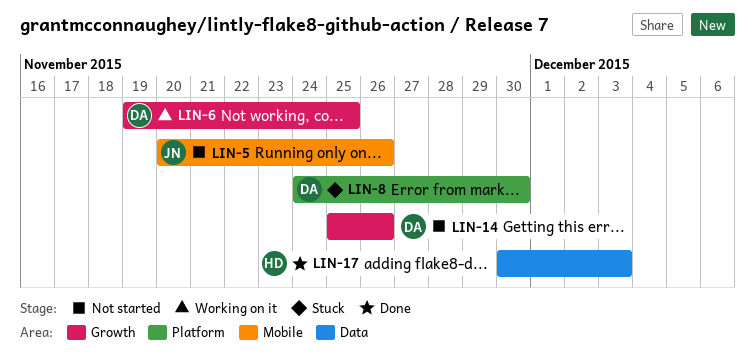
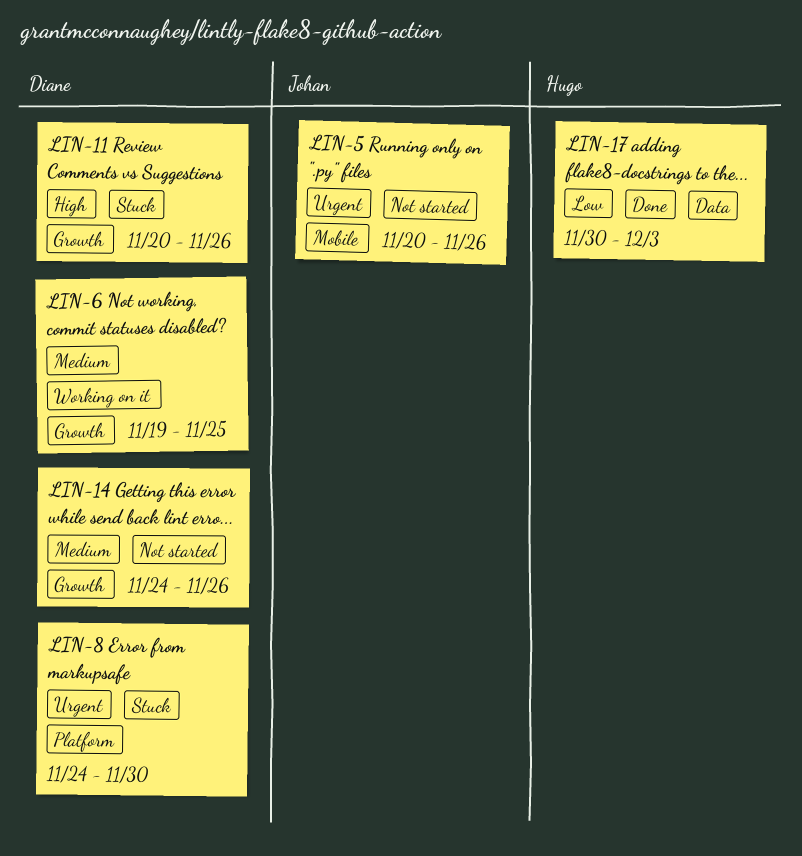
LIN-11: none -> present
LIN-14, start: Nov 25 -> Nov 24

